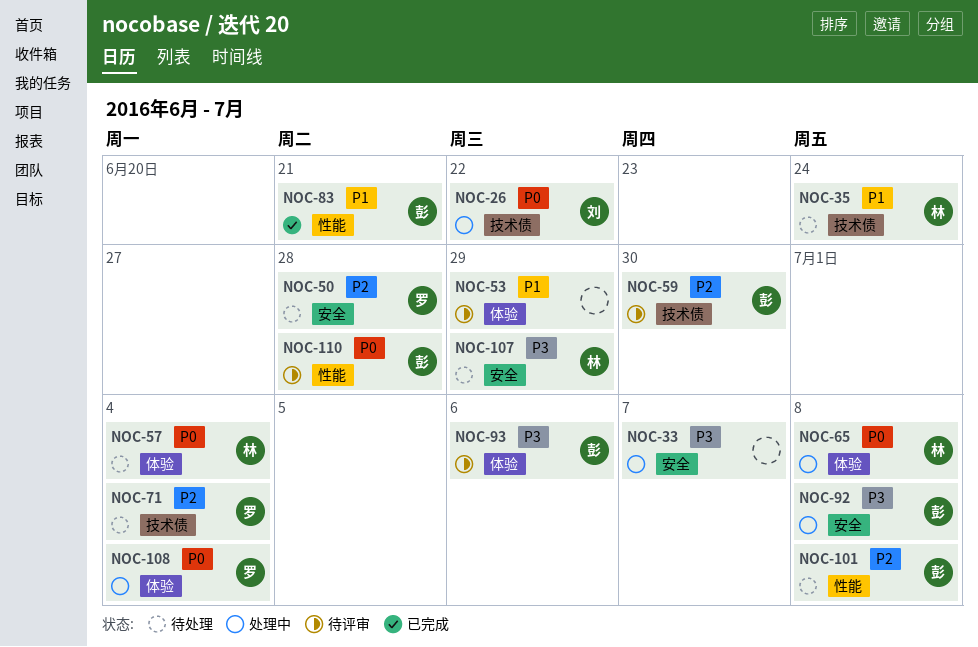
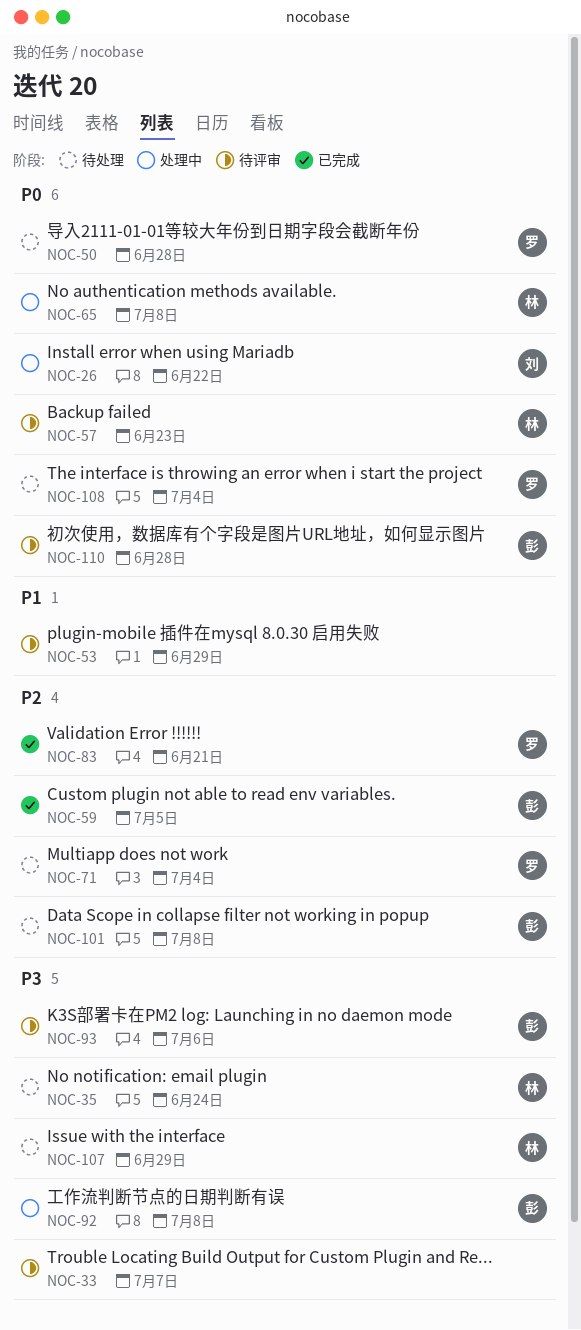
NOC-33, status: 处理中 -> 待评审
NOC-35, priority: P1 -> P3
NOC-50, priority: P2 -> P0
NOC-57, status: 待处理 -> 待评审
NOC-57, due: Jul 4 -> Jun 23
NOC-59, status: 待评审 -> 已完成
NOC-59, due: Jun 30 -> Jul 5
NOC-83, owner: 彭 -> 罗
NOC-83, priority: P1 -> P2
NOC-108, status: 处理中 -> 待处理

